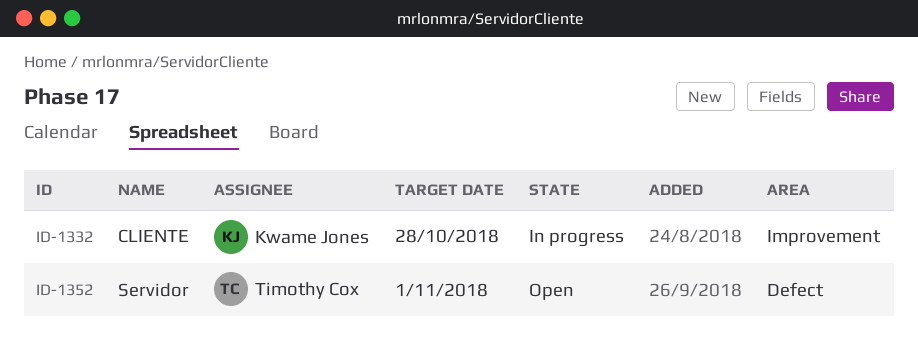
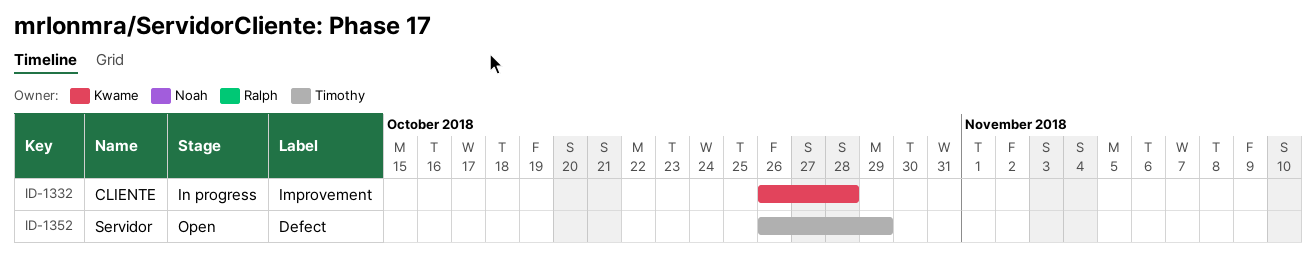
ID-1352, due: Nov 1 -> Oct 29

